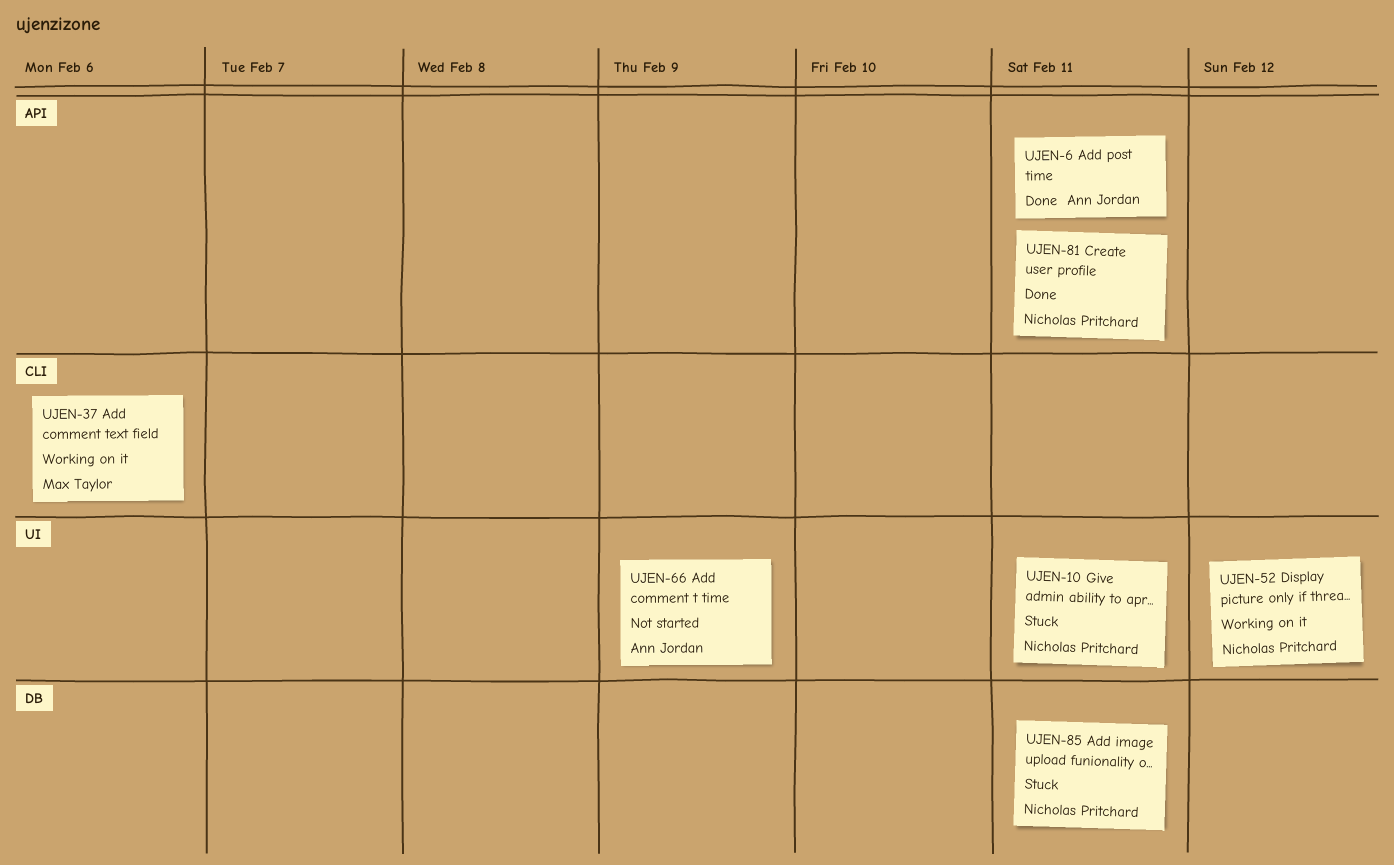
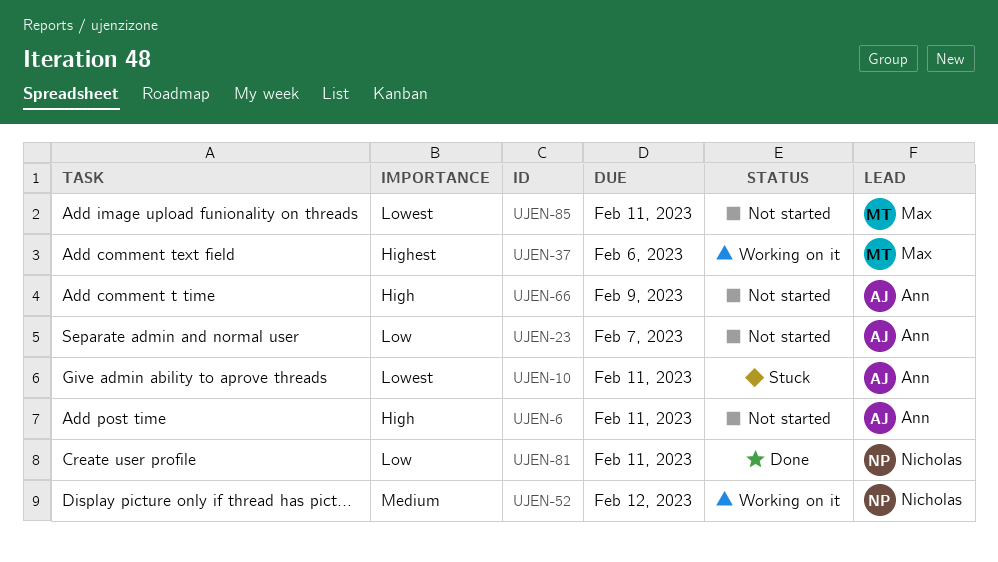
UJEN-6, status: Done -> Not started
UJEN-10, owner: Nicholas Pritchard -> Ann Jordan
UJEN-23: none -> present
UJEN-85, status: Stuck -> Not started
UJEN-85, owner: Nicholas Pritchard -> Max Taylor

